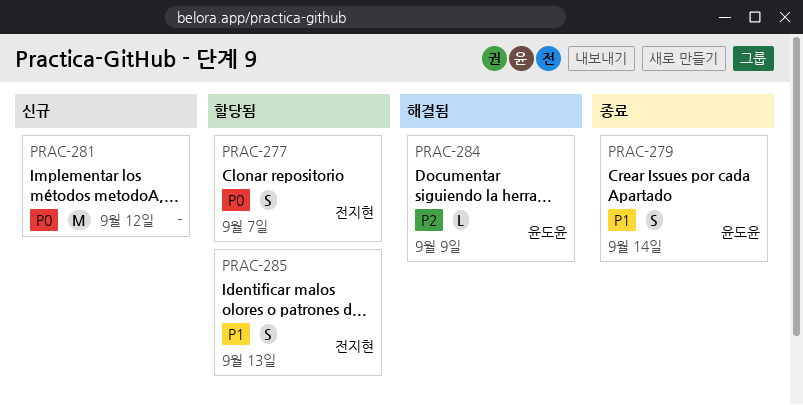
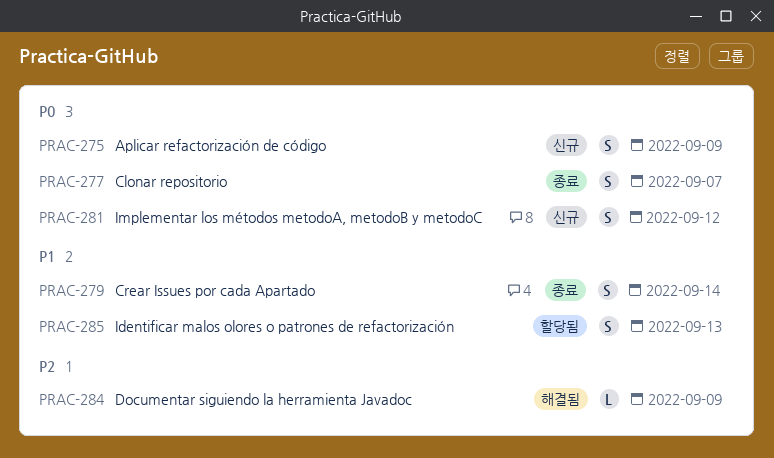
PRAC-275: none -> present
PRAC-277, status: 할당됨 -> 종료
PRAC-281, estimate: M -> S

